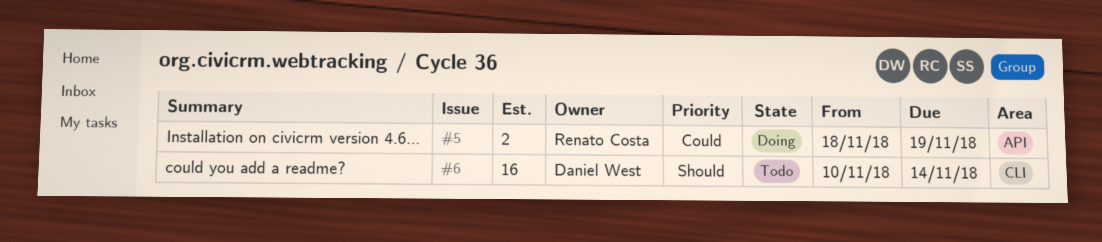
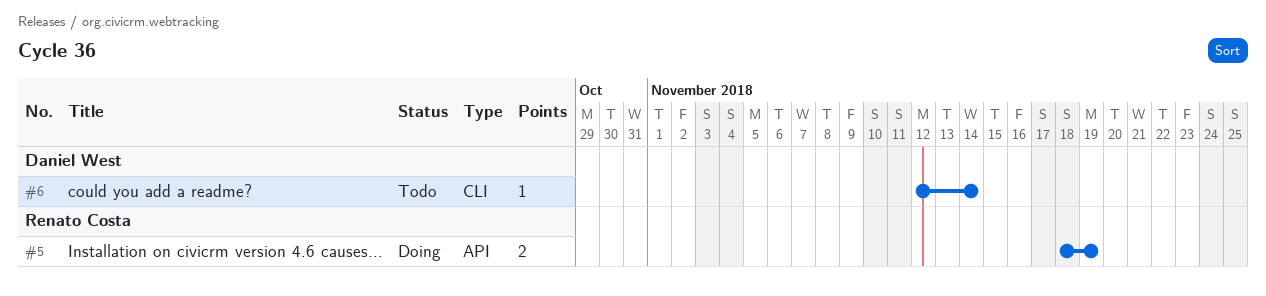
#6, estimate: 16 -> 1
#6, start: Nov 10 -> Nov 12

